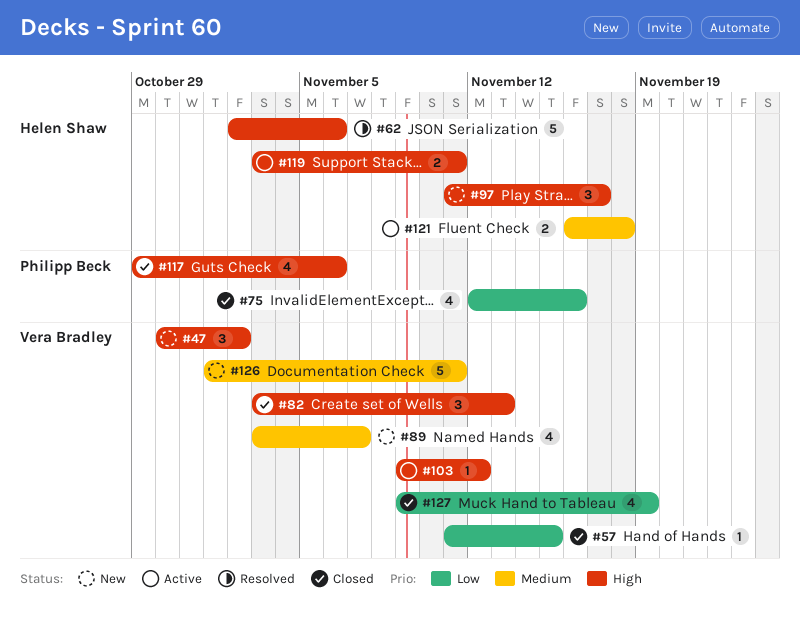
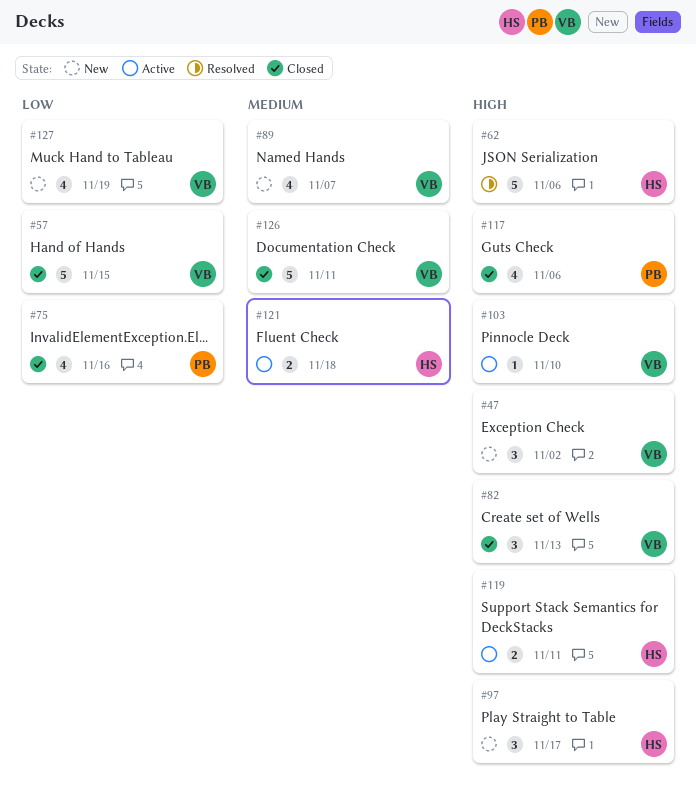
#57, estimate: 1 -> 5
#103, due: Nov 12 -> Nov 10
#126, status: New -> Closed
#127, status: Closed -> New

